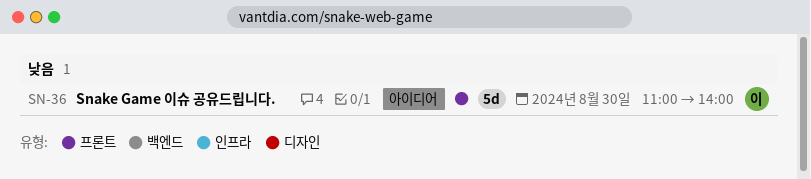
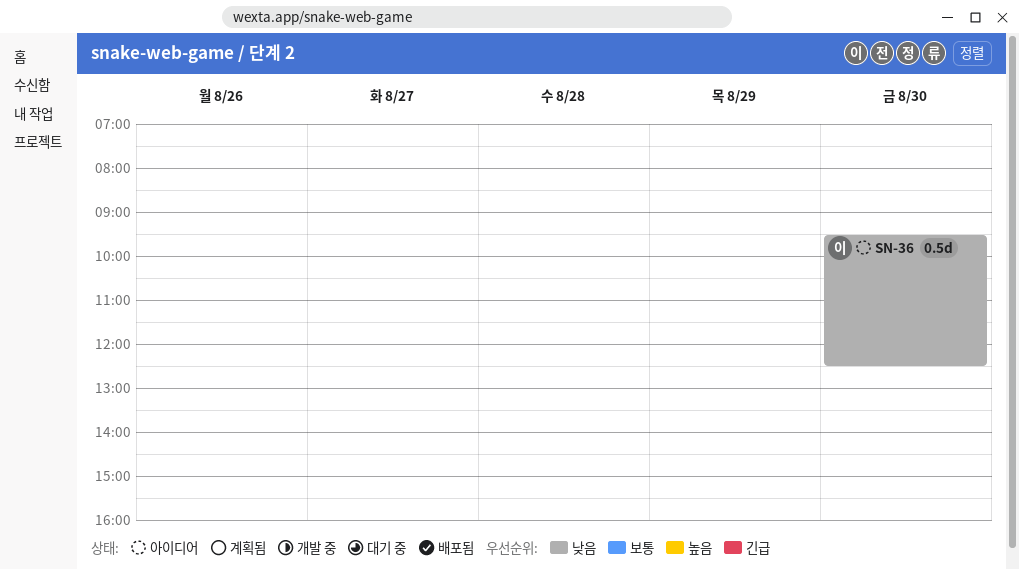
SN-36, estimate: 5d -> 0.5d
SN-36, begins: 11:00 -> 09:30
SN-36, ends: 14:00 -> 12:30

